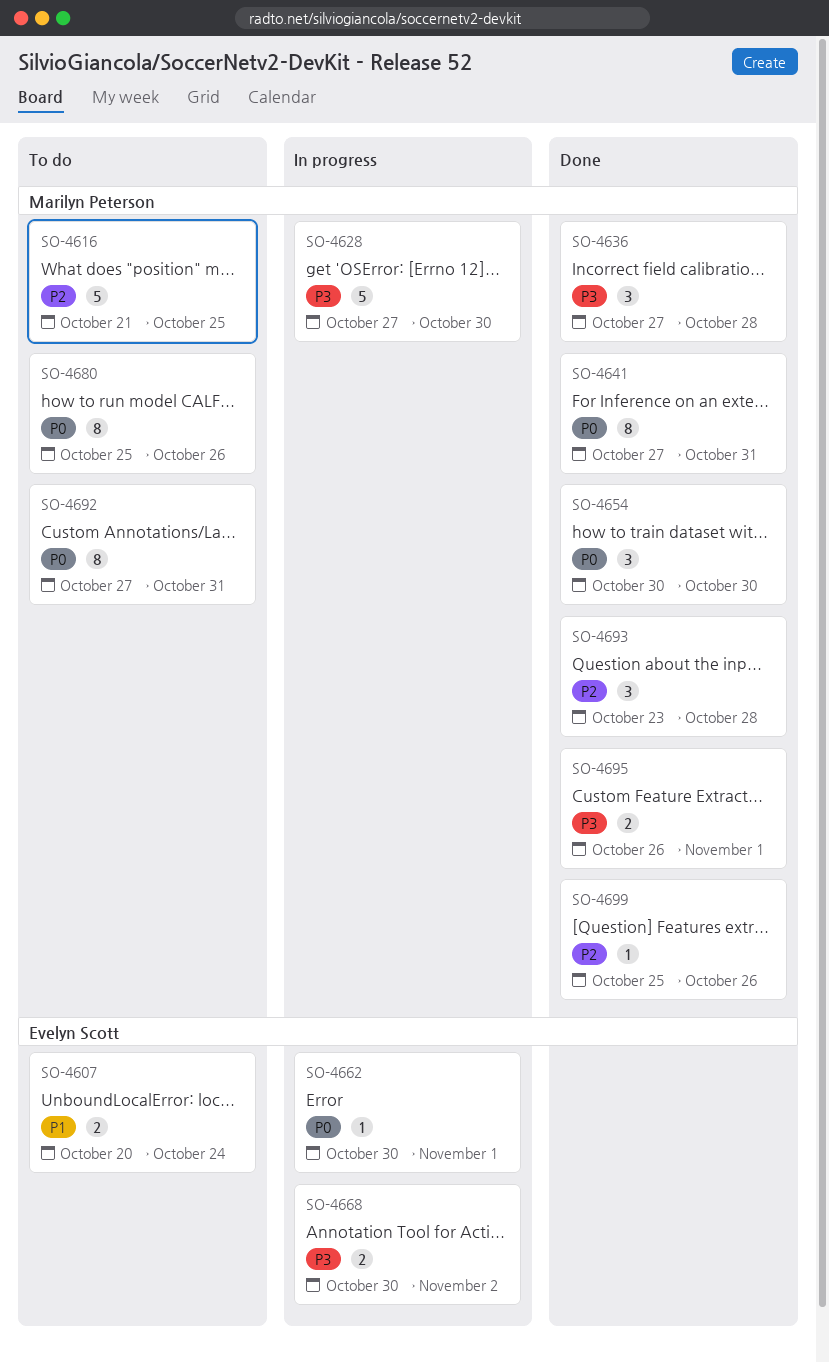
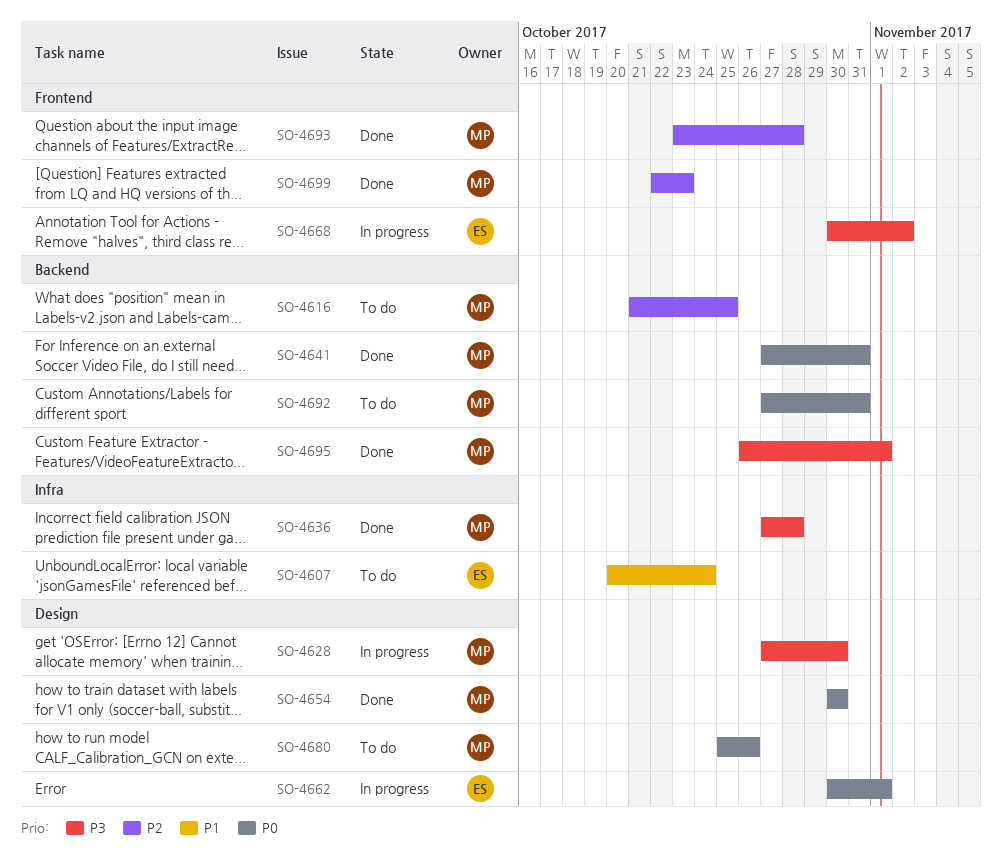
SO-4699, start: Oct 25 -> Oct 22
SO-4699, due: Oct 26 -> Oct 23

